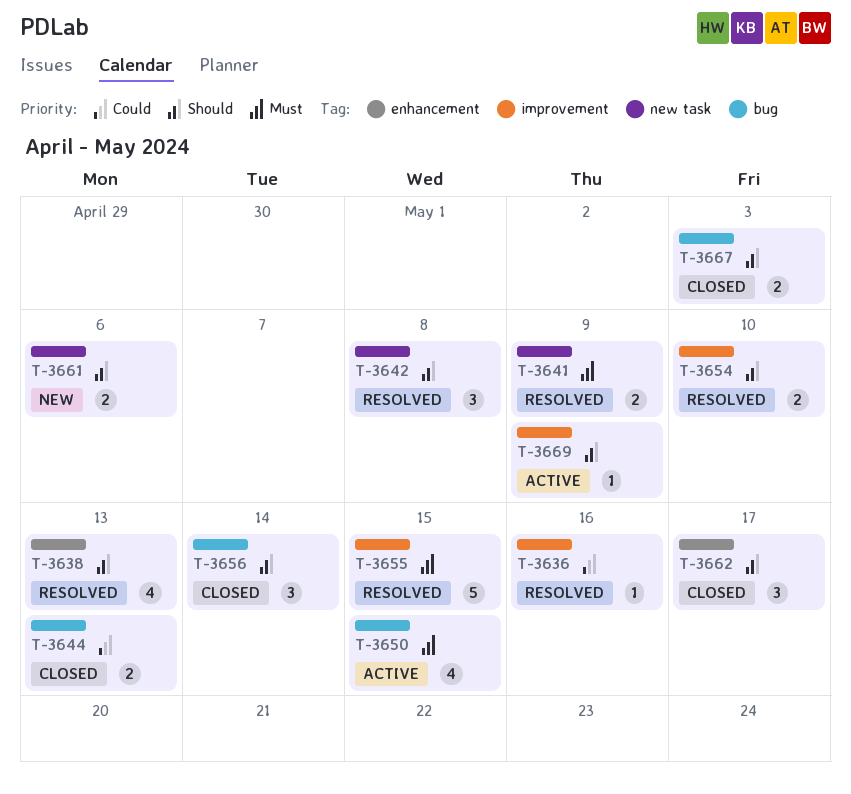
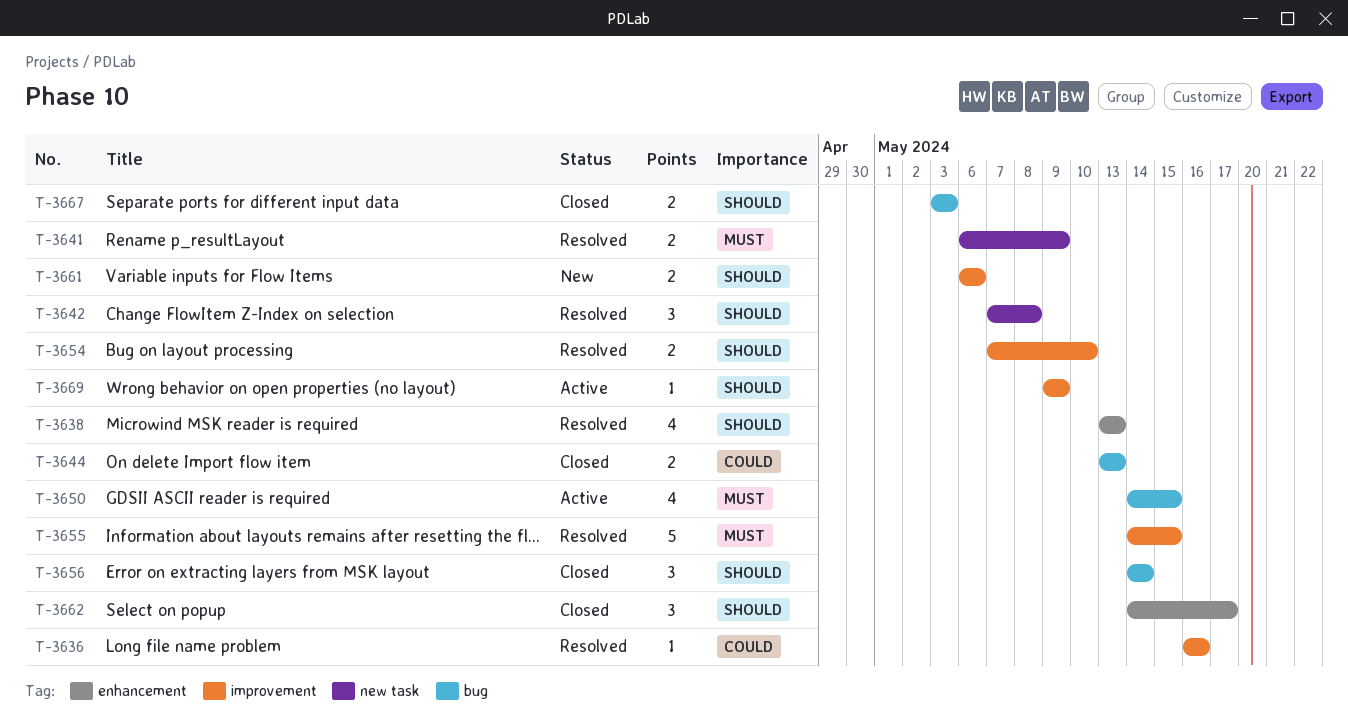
T-3661, label: new task -> improvement

